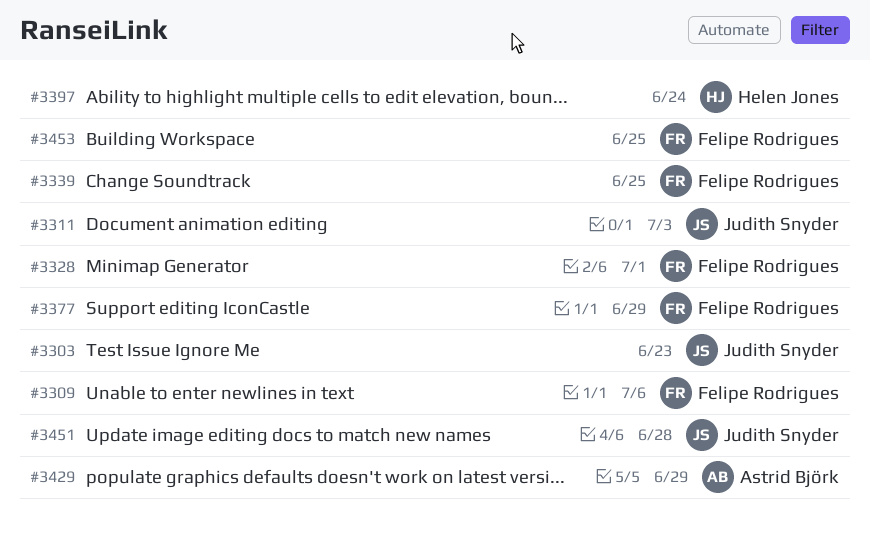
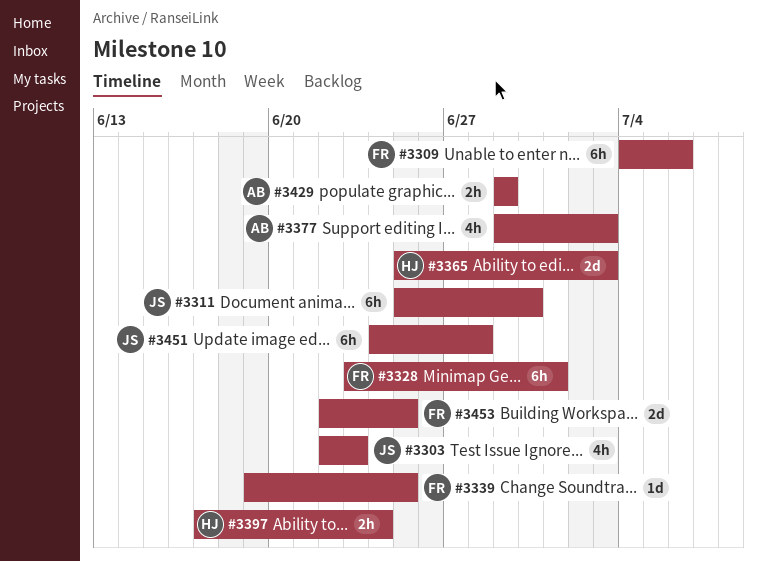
#3311, due: Jul 3 -> Jun 30
#3365: none -> present
#3377, owner: Felipe Rodrigues -> Astrid Björk
#3377, due: Jun 29 -> Jul 3

